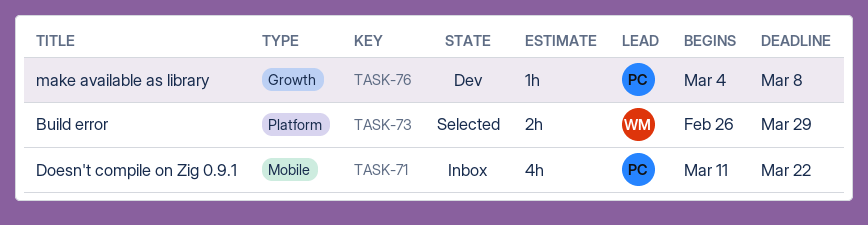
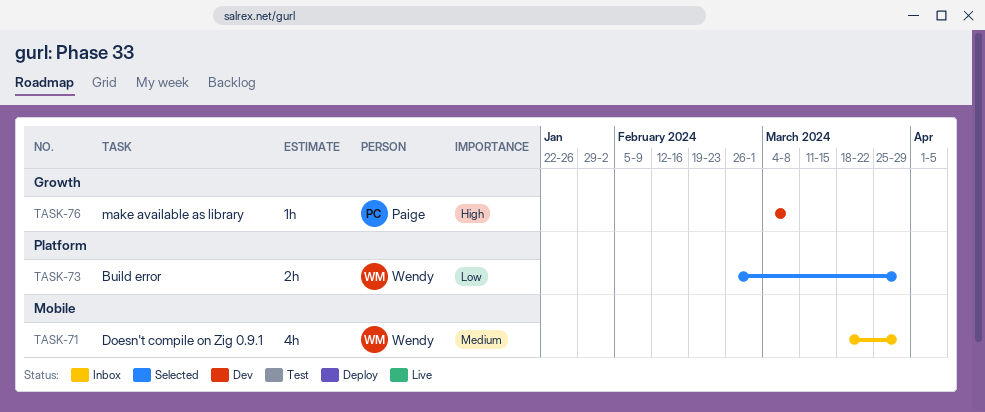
TASK-71, owner: Paige -> Wendy
TASK-71, start: Mar 11 -> Mar 18
TASK-71, due: Mar 22 -> Mar 29

